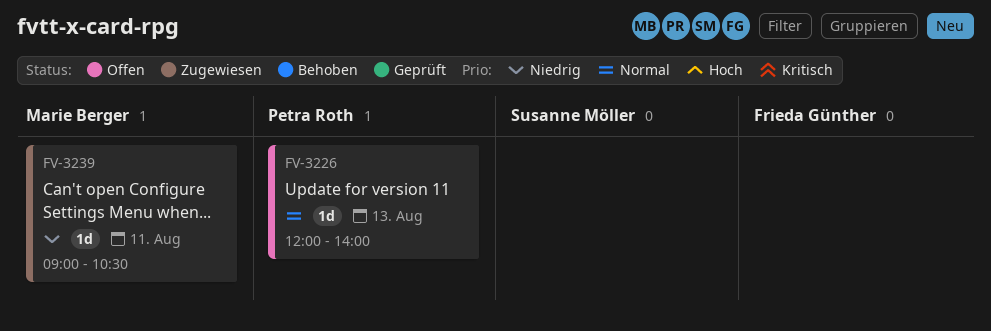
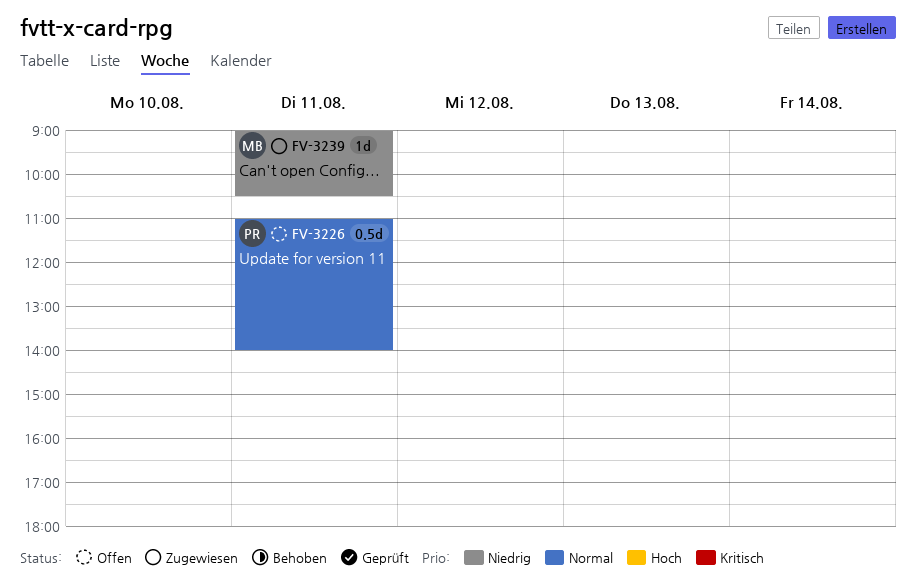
FV-3226, estimate: 1d -> 0.5d
FV-3226, day: Aug 13 -> Aug 11
FV-3226, begins: 12:00 -> 11:00

